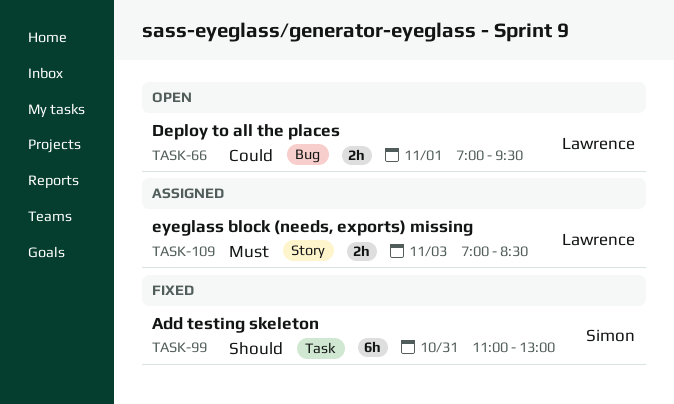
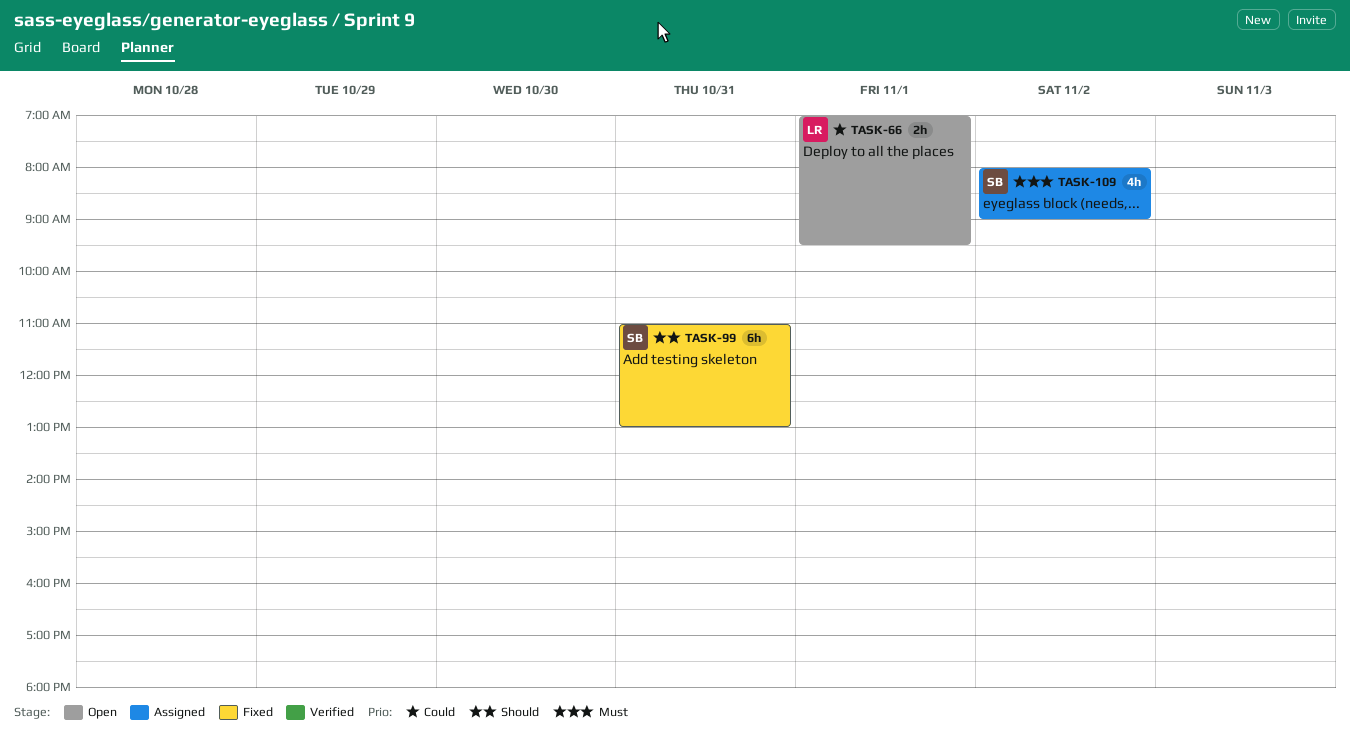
TASK-109, owner: Lawrence -> Simon
TASK-109, estimate: 2h -> 4h
TASK-109, day: Nov 3 -> Nov 2
TASK-109, begins: 07:00 -> 08:00
TASK-109, ends: 08:30 -> 09:00

